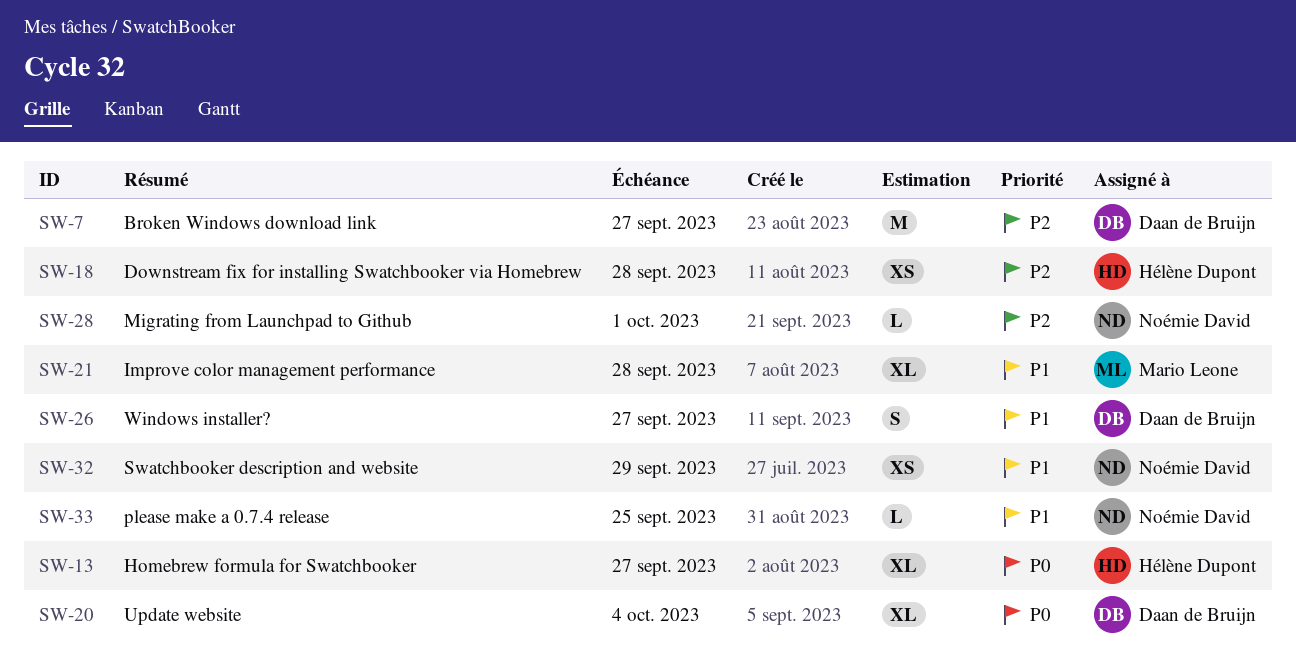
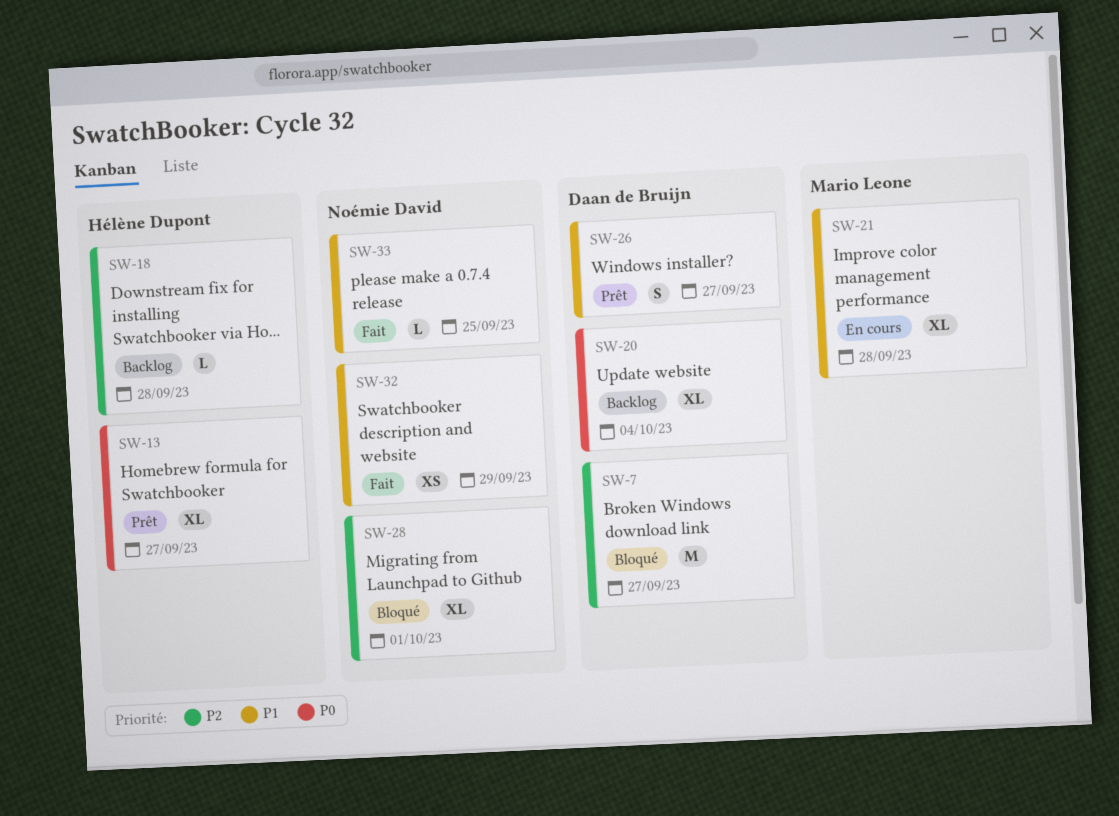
SW-18, estimate: XS -> L
SW-28, estimate: L -> XL

